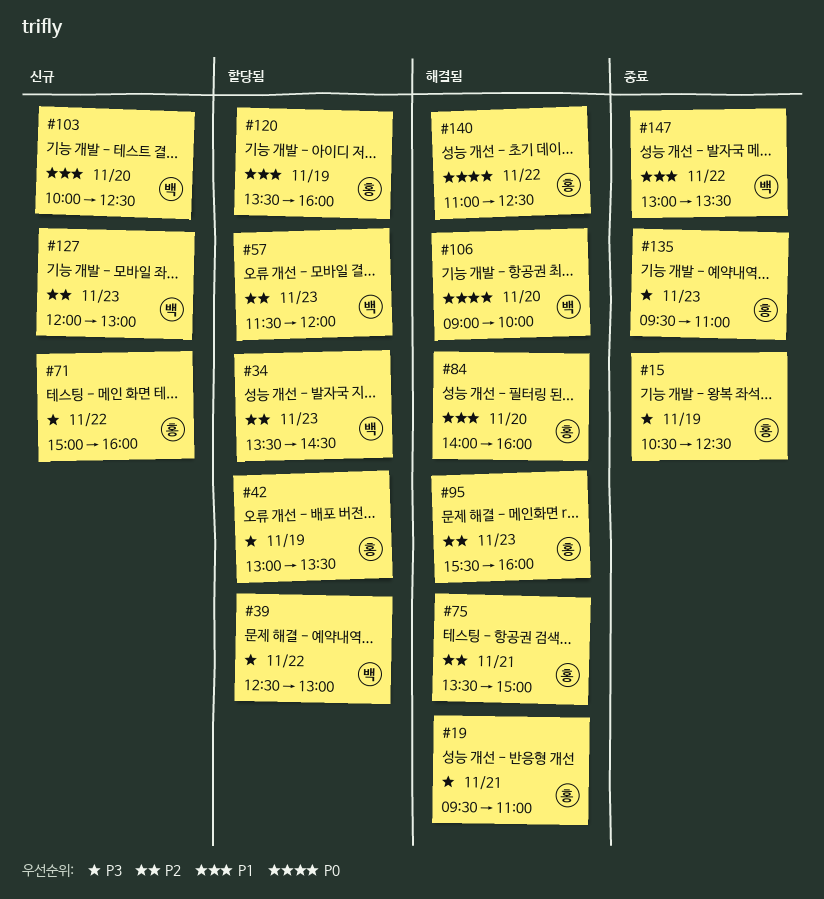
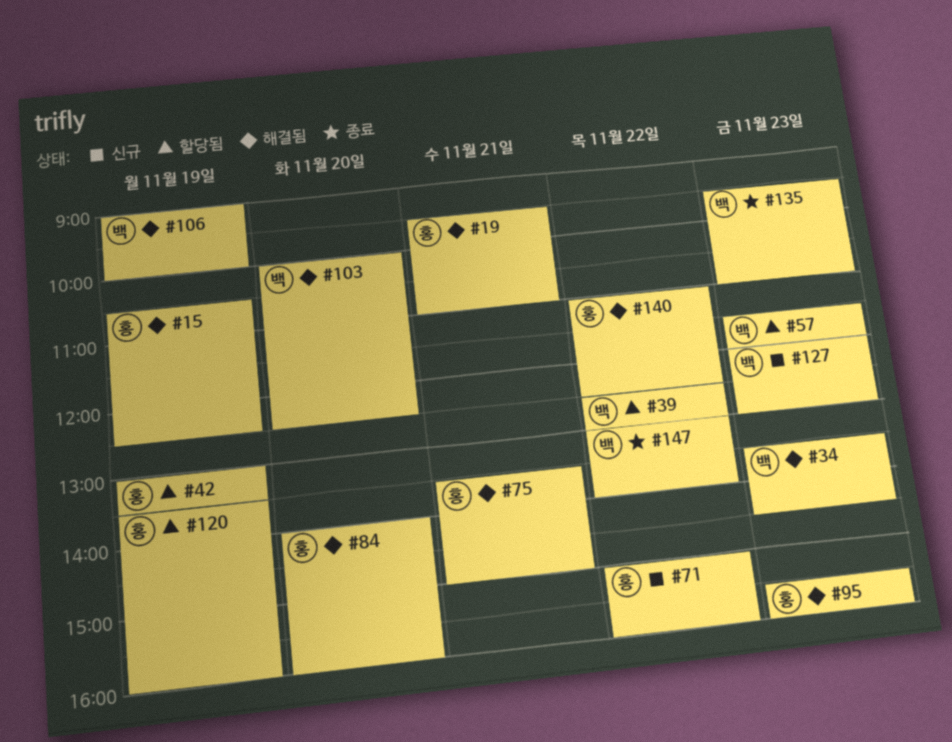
#15, status: 종료 -> 해결됨
#34, status: 할당됨 -> 해결됨
#103, status: 신규 -> 해결됨
#106, day: Nov 20 -> Nov 19
#135, owner: 홍 -> 백
#147, ends: 13:30 -> 14:00

